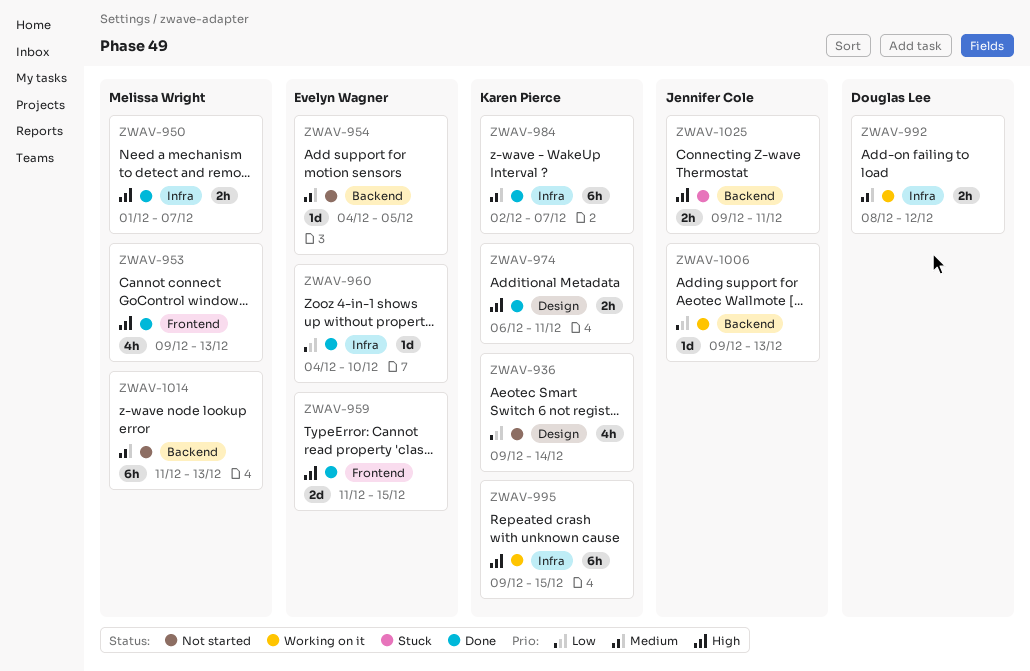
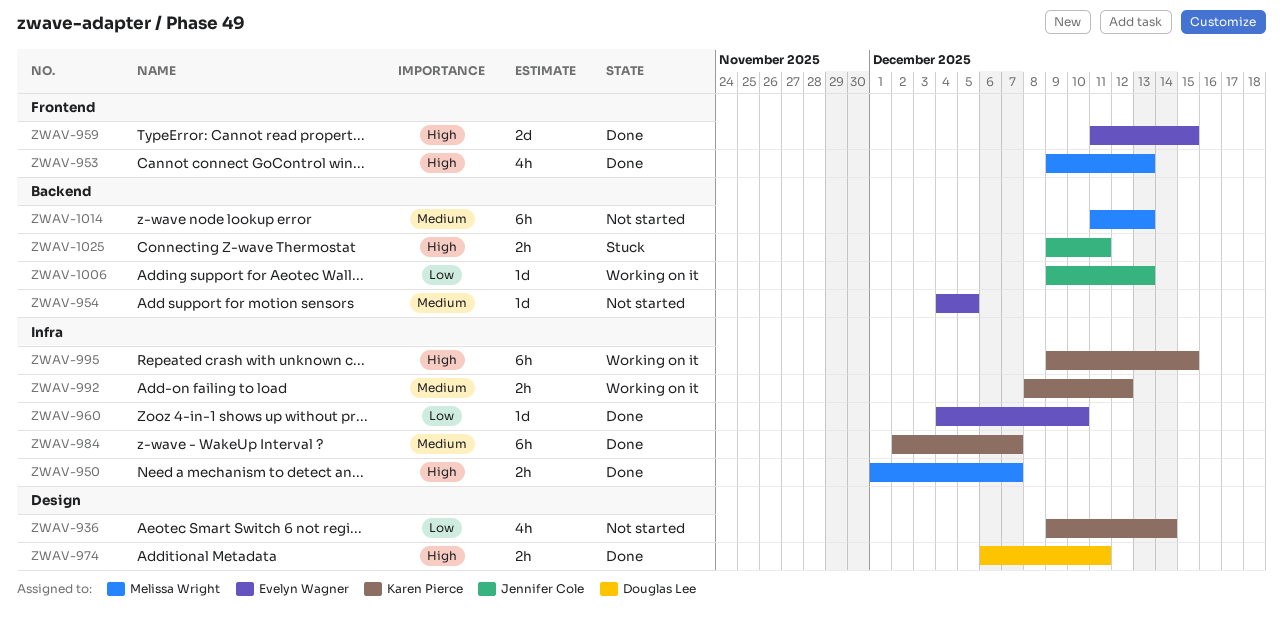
ZWAV-974, owner: Karen Pierce -> Douglas Lee
ZWAV-992, owner: Douglas Lee -> Karen Pierce

